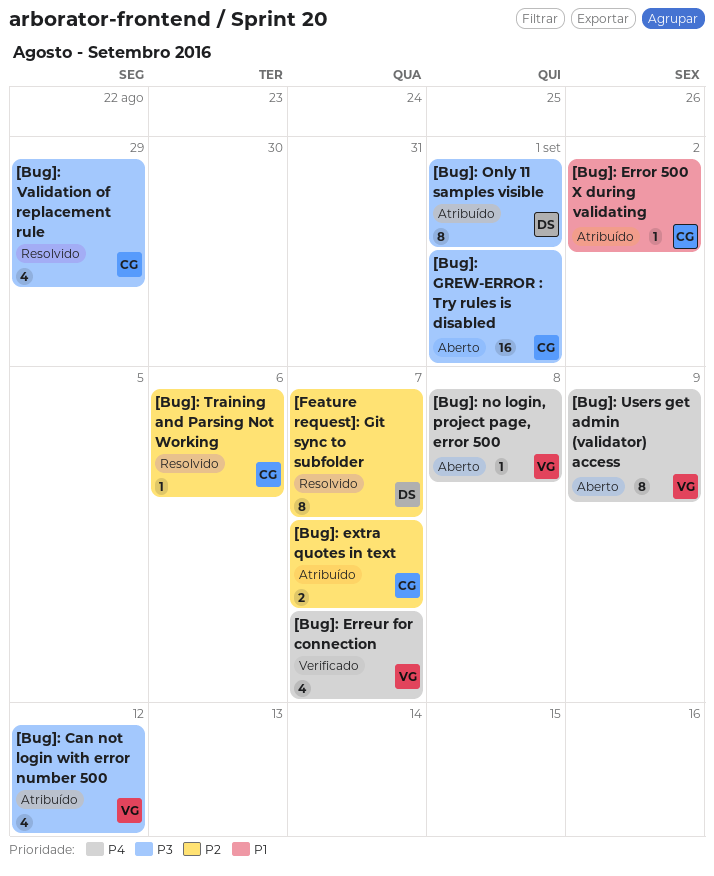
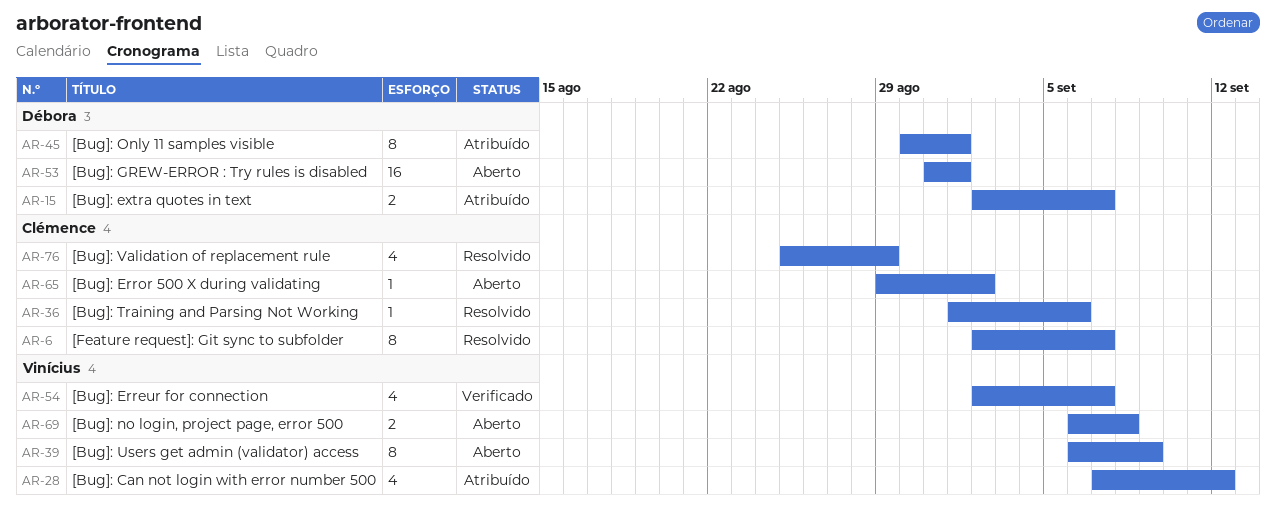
[Bug]: Error 500 X during validating, status: Atribuído -> Aberto
[Bug]: extra quotes in text, owner: Clémence -> Débora
[Bug]: GREW-ERROR : Try rules is disabled, owner: Clémence -> Débora
[Bug]: no login, project page, error 500, estimate: 1 -> 2
[Feature request]: Git sync to subfolder, owner: Débora -> Clémence

